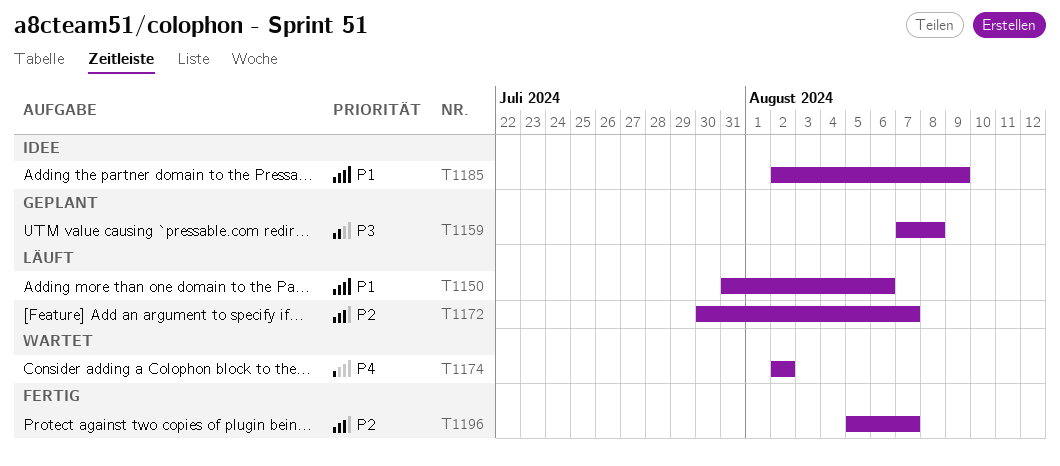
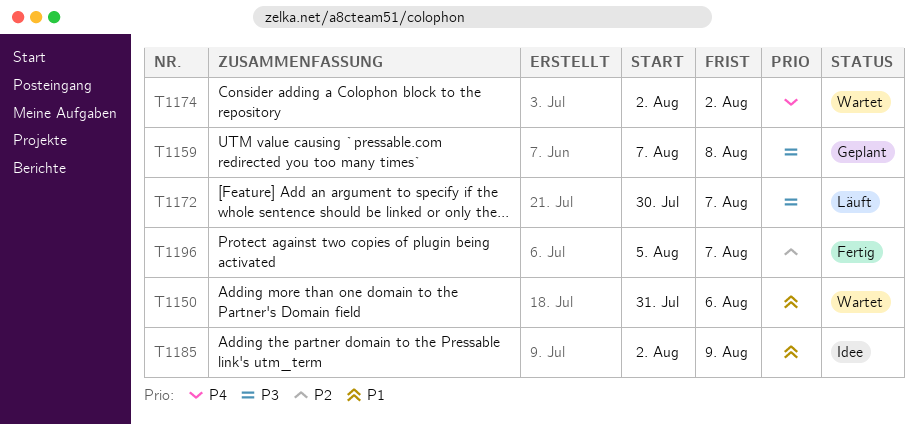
T1150, status: Läuft -> Wartet
T1172, priority: P2 -> P3

